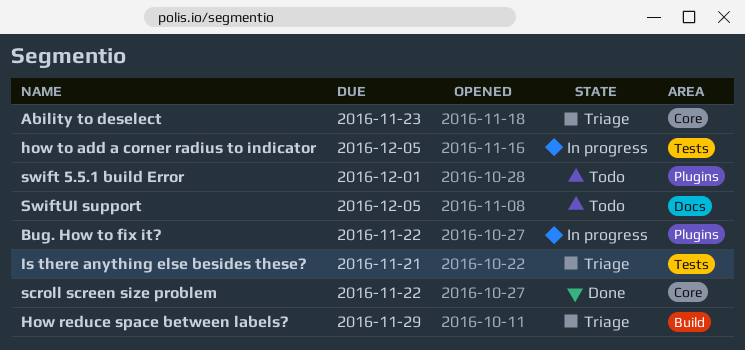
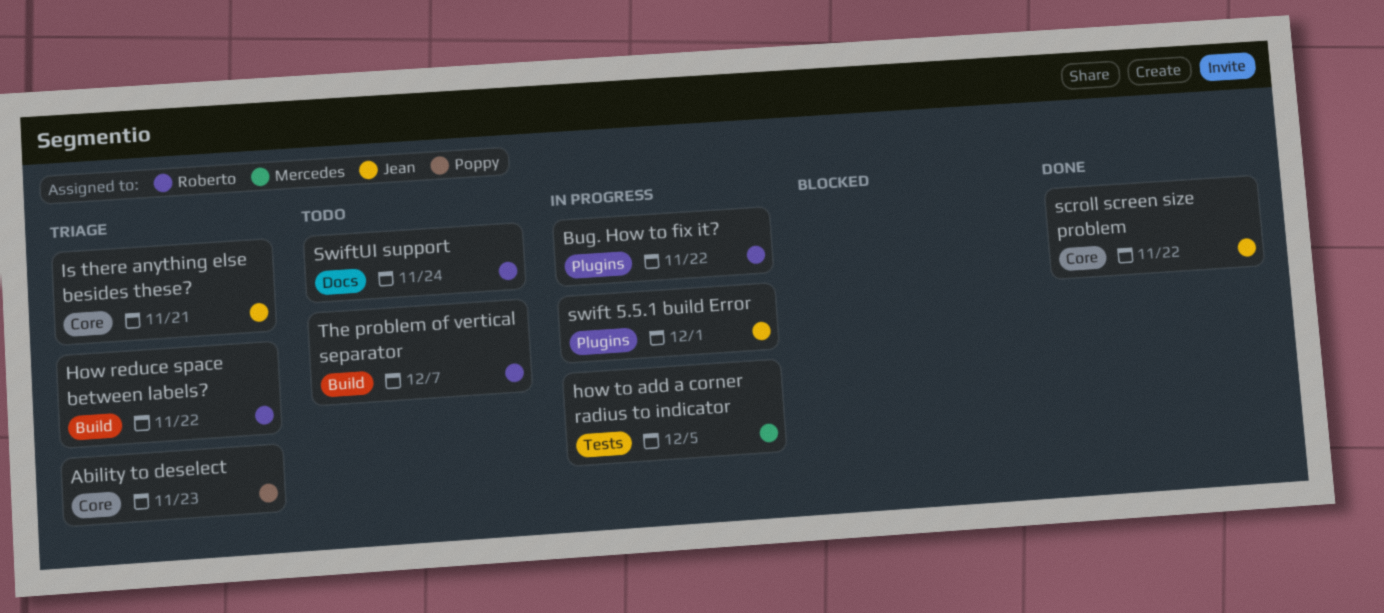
How reduce space between labels?, due: Nov 29 -> Nov 22
Is there anything else besides these?, label: Tests -> Core
swift 5.5.1 build Error, status: Todo -> In progress
SwiftUI support, due: Dec 5 -> Nov 24
The problem of vertical separator: none -> present

